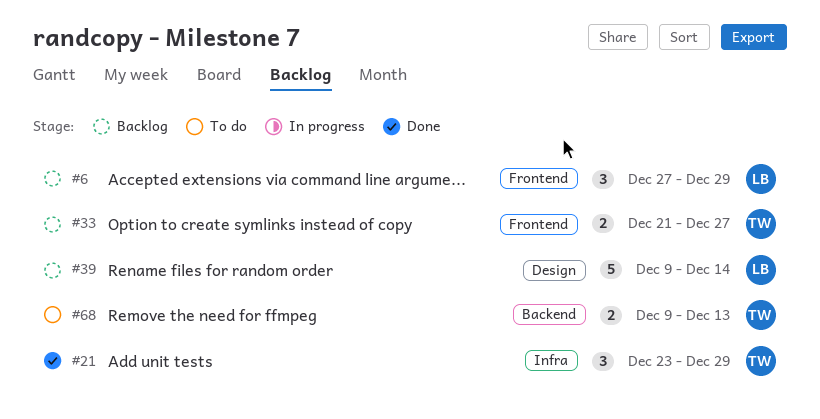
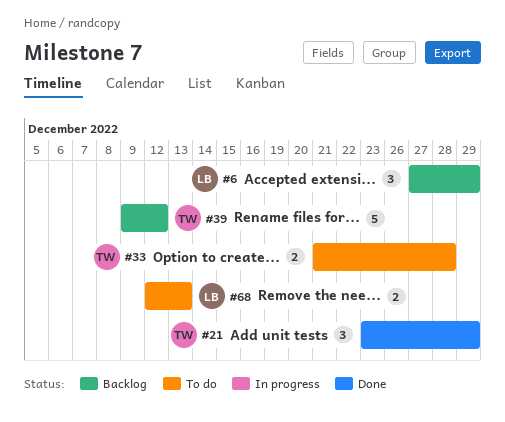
#33, status: Backlog -> To do
#33, due: Dec 27 -> Dec 28
#39, owner: LB -> TW
#39, due: Dec 14 -> Dec 12
#68, owner: TW -> LB
#68, start: Dec 9 -> Dec 12

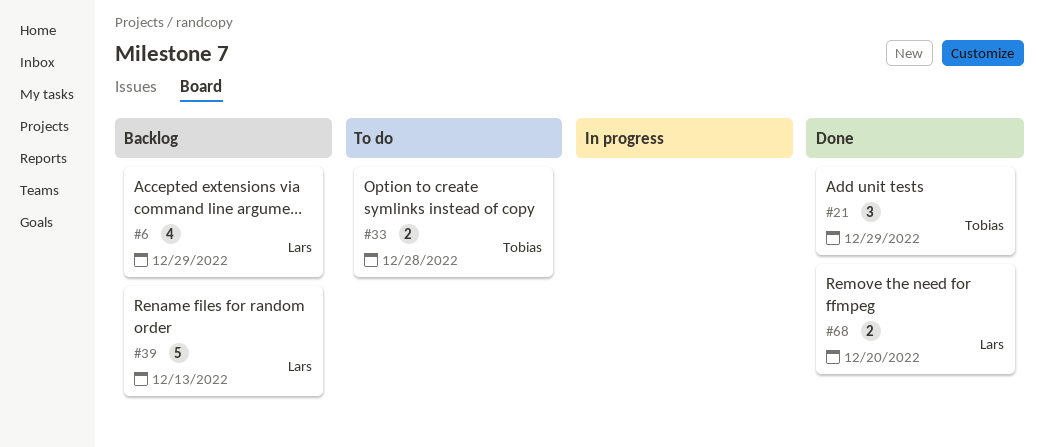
#6, estimate: 3 -> 4
#39, owner: Tobias -> Lars
#39, due: Dec 12 -> Dec 13
#68, status: To do -> Done
#68, due: Dec 13 -> Dec 20

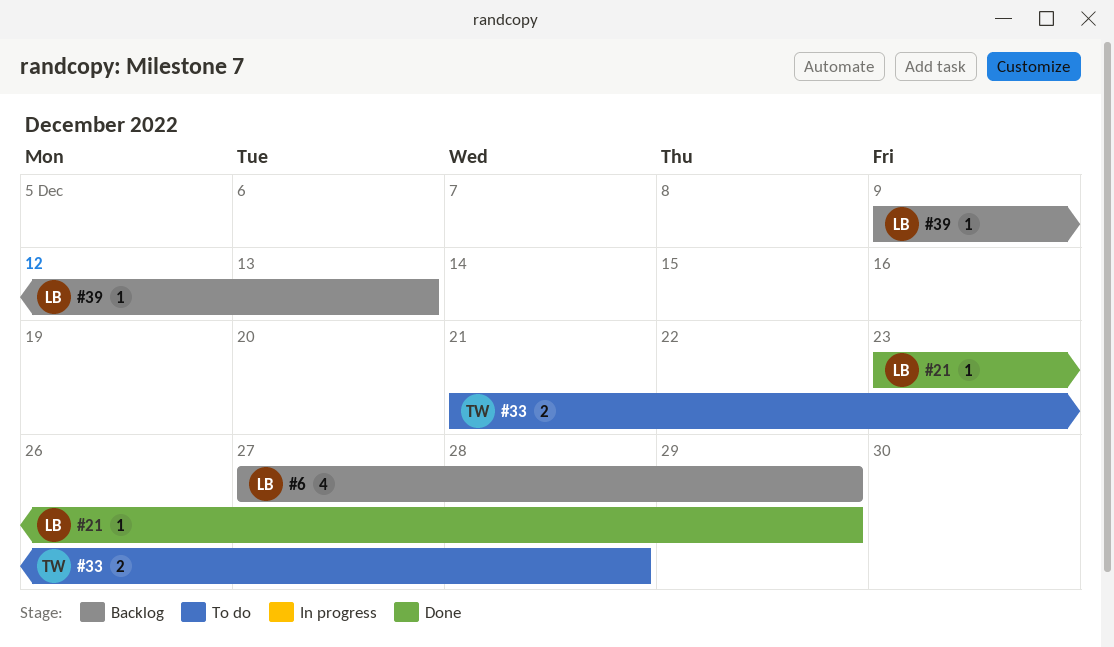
#21, owner: Tobias -> Lars
#21, estimate: 3 -> 1
#39, estimate: 5 -> 1
#68: present -> none

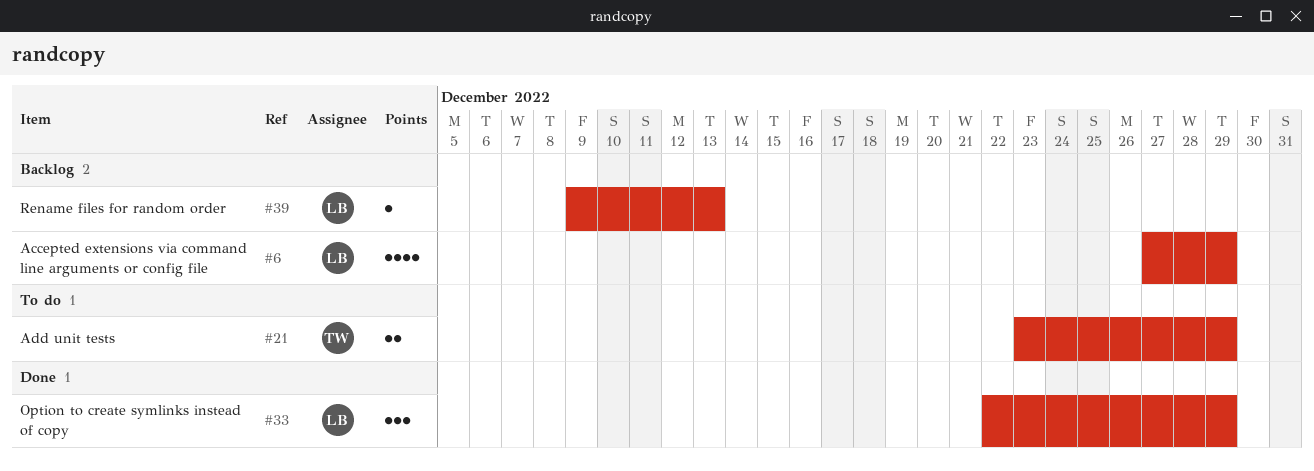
#21, status: Done -> To do
#21, owner: LB -> TW
#21, estimate: 1 -> 2
#33, status: To do -> Done
#33, owner: TW -> LB
#33, estimate: 2 -> 3
#33, start: Dec 21 -> Dec 22
#33, due: Dec 28 -> Dec 29

